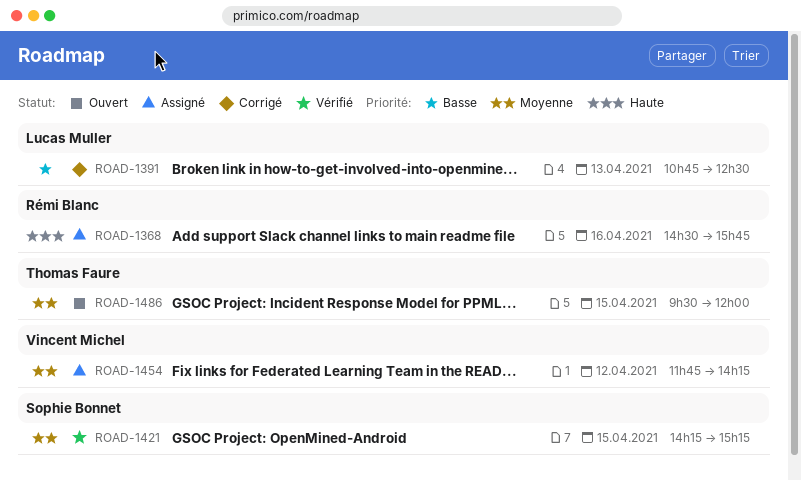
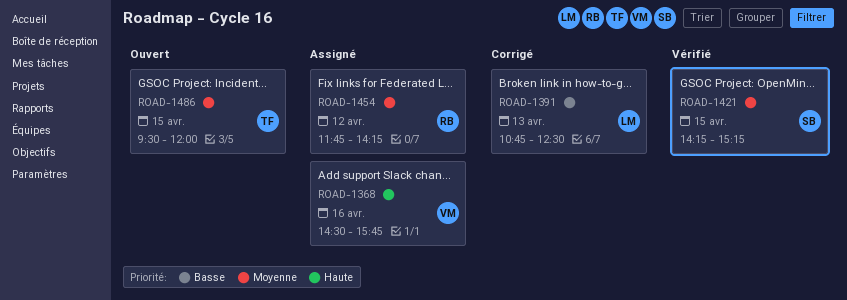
ROAD-1368, owner: Rémi Blanc -> Vincent Michel
ROAD-1454, owner: Vincent Michel -> Rémi Blanc

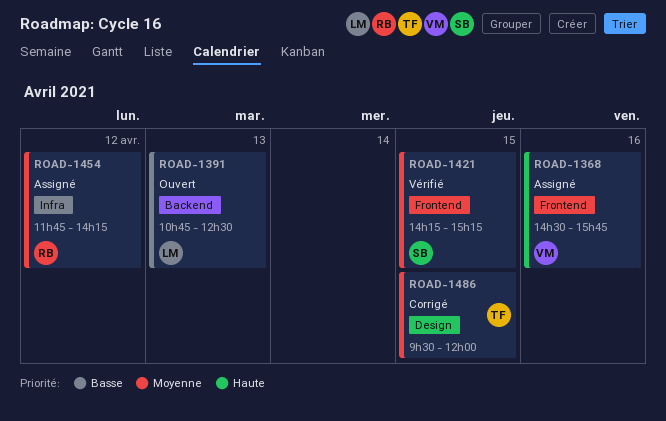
ROAD-1391, status: Corrigé -> Ouvert
ROAD-1486, status: Ouvert -> Corrigé

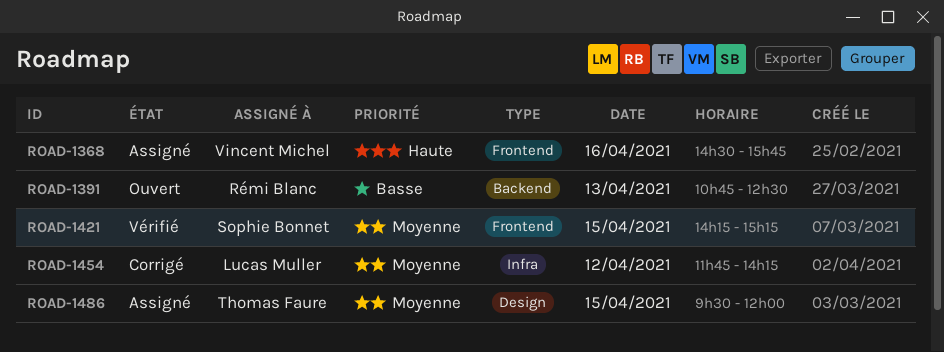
ROAD-1391, owner: Lucas Muller -> Rémi Blanc
ROAD-1454, status: Assigné -> Corrigé
ROAD-1454, owner: Rémi Blanc -> Lucas Muller
ROAD-1486, status: Corrigé -> Assigné

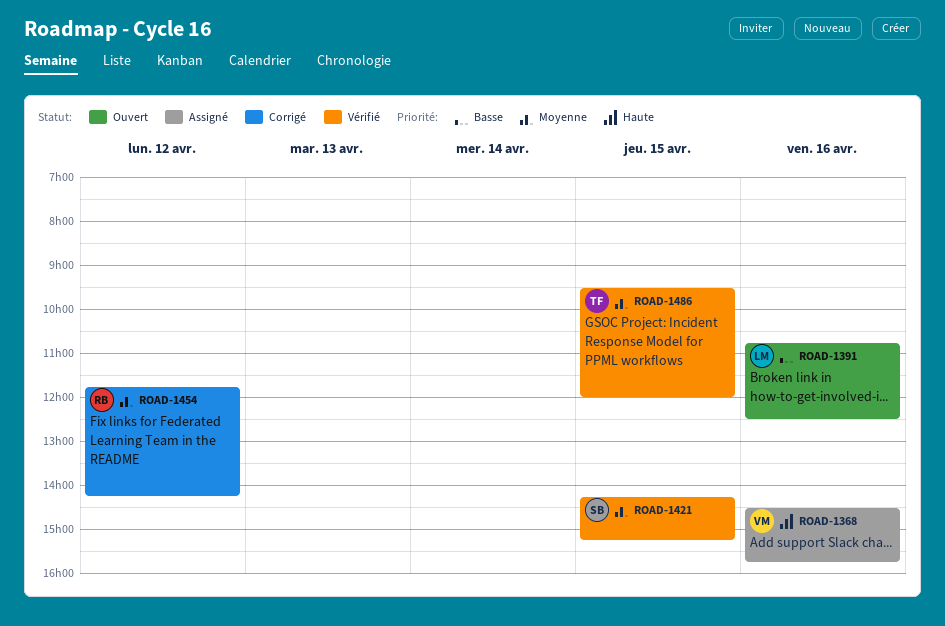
ROAD-1391, owner: Rémi Blanc -> Lucas Muller
ROAD-1391, day: Apr 13 -> Apr 16
ROAD-1454, owner: Lucas Muller -> Rémi Blanc
ROAD-1486, status: Assigné -> Vérifié

